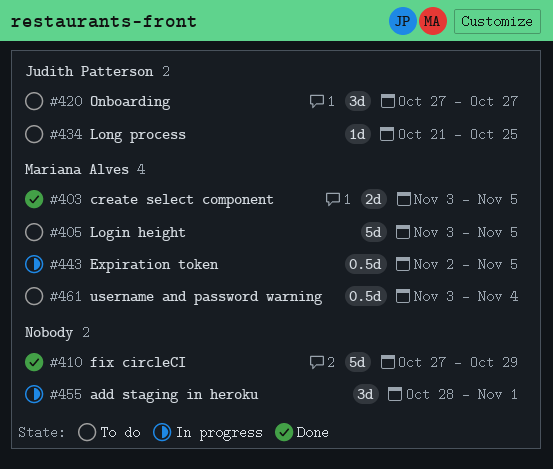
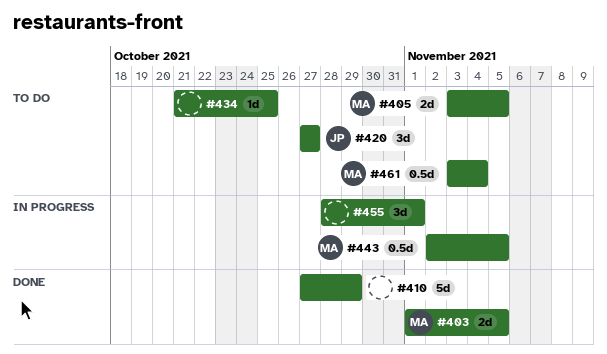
#403, start: Nov 3 -> Nov 1
#405, estimate: 5d -> 2d
#434, owner: Judith Patterson -> none

